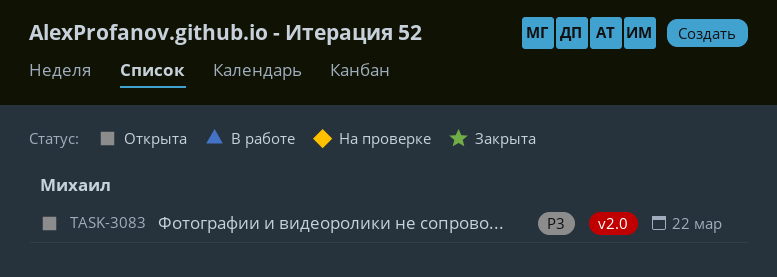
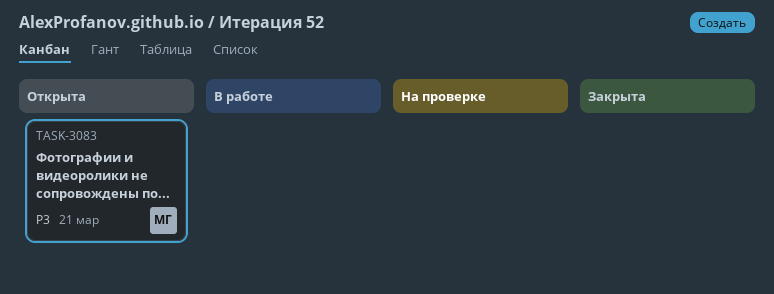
TASK-3083, due: Mar 22 -> Mar 21

